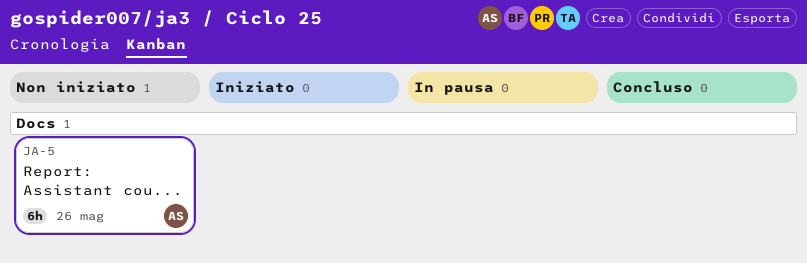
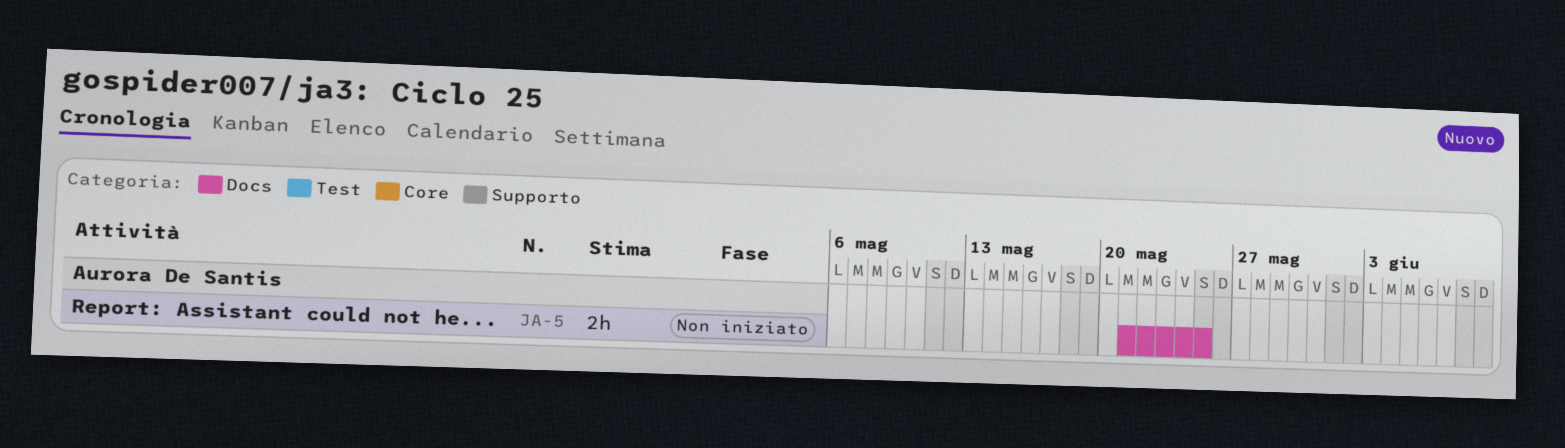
JA-5, estimate: 6h -> 2h
JA-5, due: May 26 -> May 25

